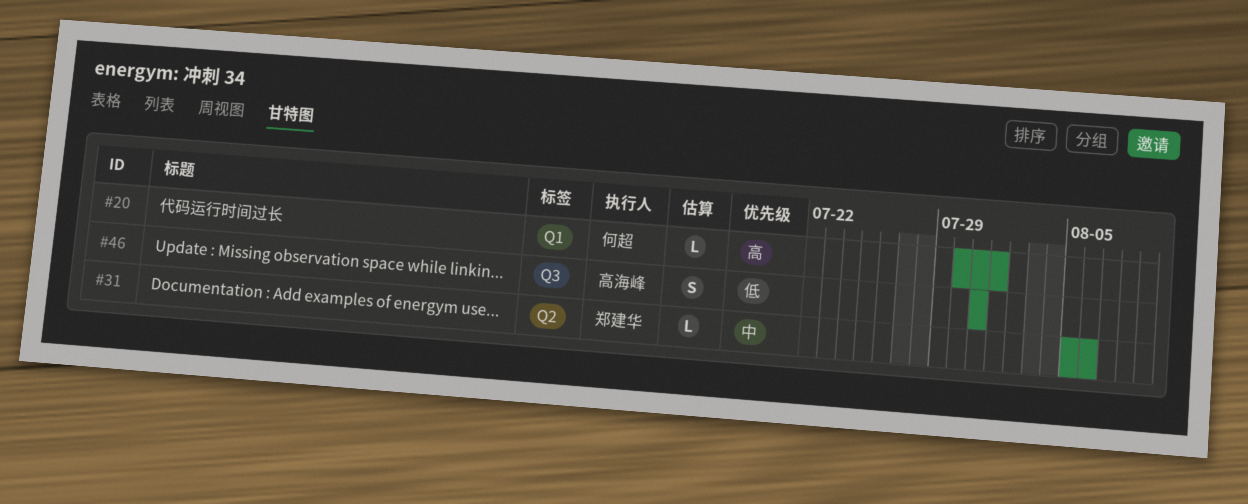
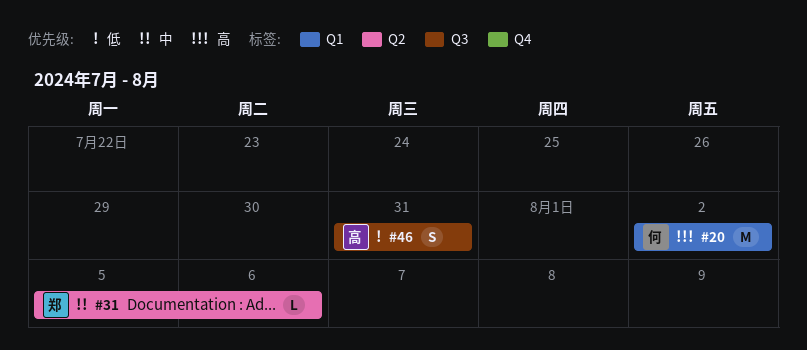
#20, estimate: L -> M
#20, start: Jul 30 -> Aug 2
#20, due: Aug 1 -> Aug 2

